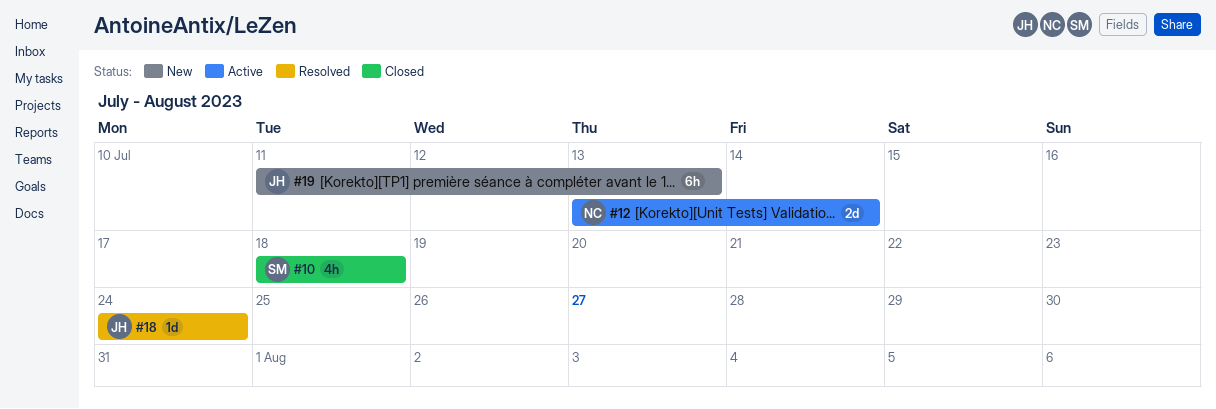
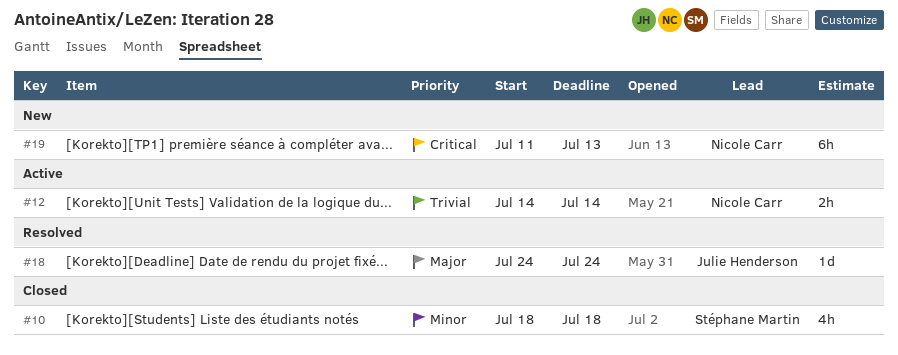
#12, estimate: 2d -> 2h
#12, start: Jul 13 -> Jul 14
#19, owner: Julie Henderson -> Nicole Carr

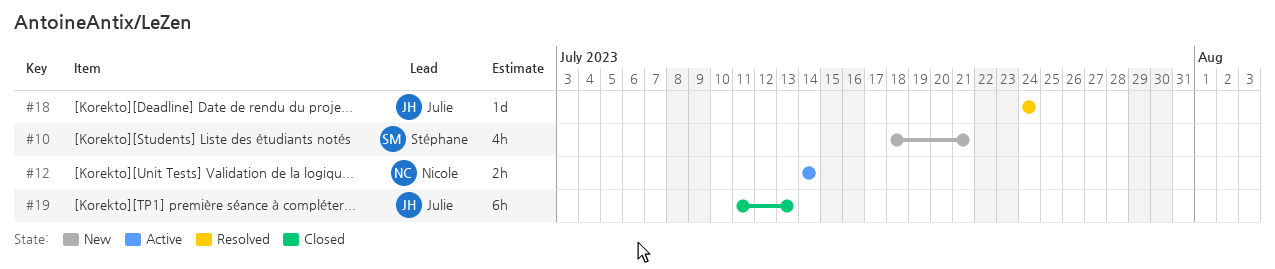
#10, status: Closed -> New
#10, due: Jul 18 -> Jul 21
#19, status: New -> Closed
#19, owner: Nicole Carr -> Julie Henderson

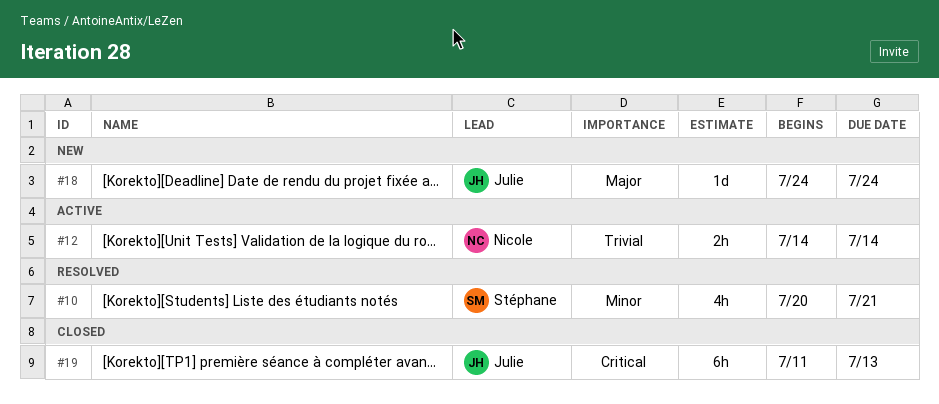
#10, status: New -> Resolved
#10, start: Jul 18 -> Jul 20
#18, status: Resolved -> New

